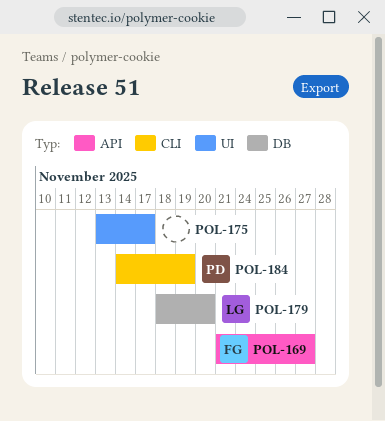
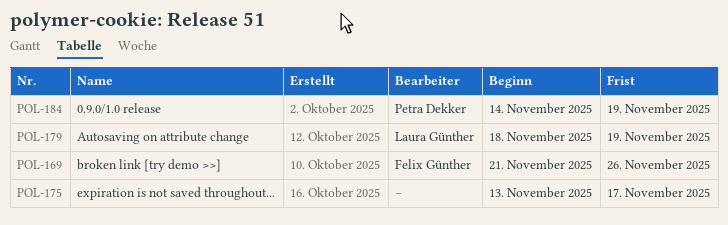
POL-169, due: Nov 27 -> Nov 26
POL-179, due: Nov 20 -> Nov 19

